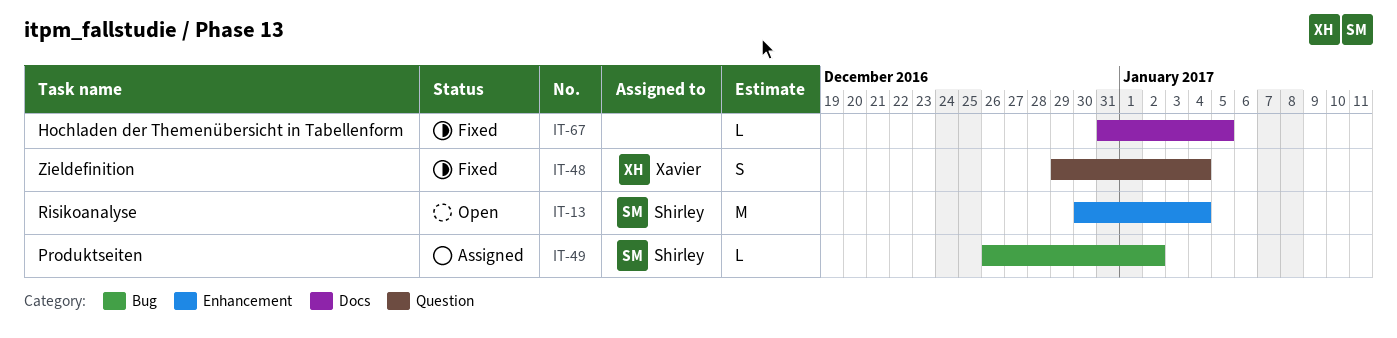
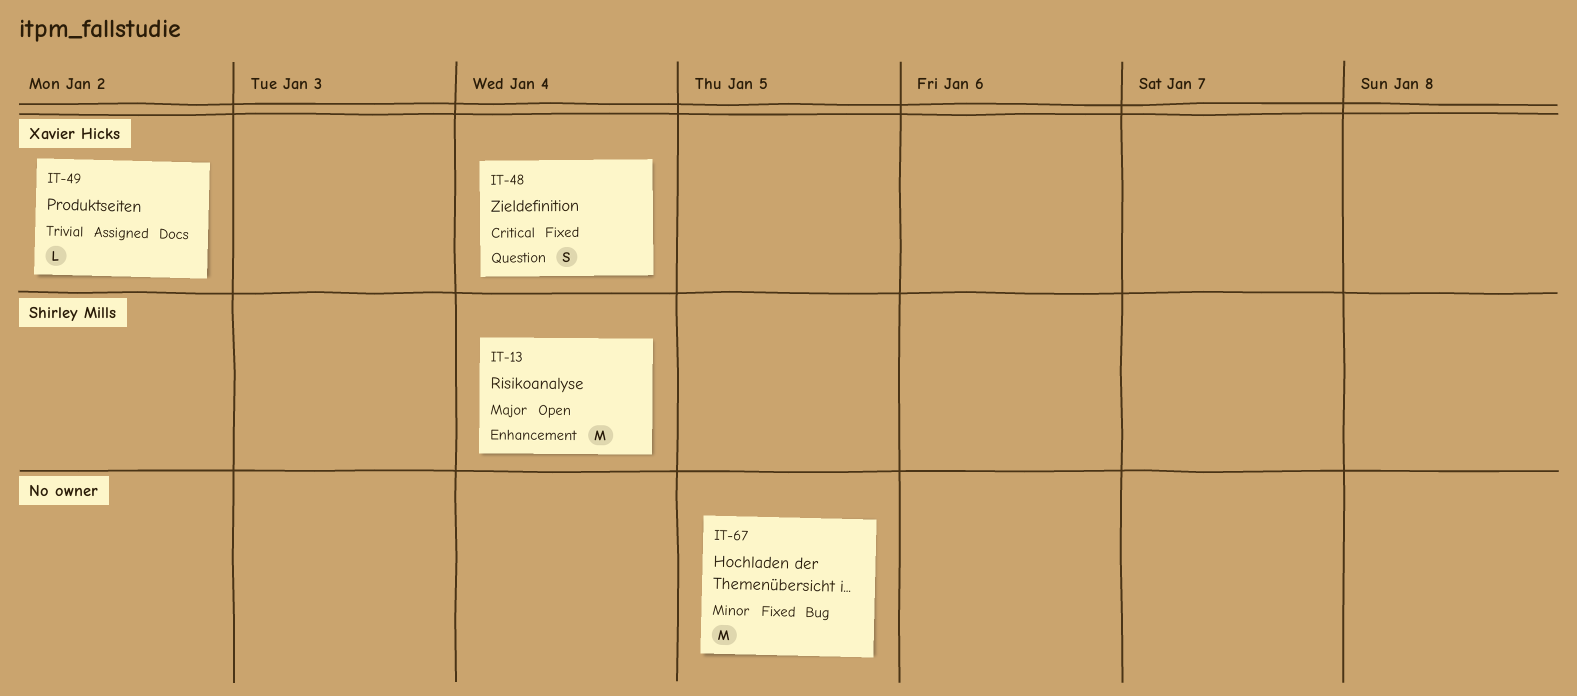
IT-49, owner: Shirley Mills -> Xavier Hicks
IT-49, label: Bug -> Docs
IT-67, label: Docs -> Bug
IT-67, estimate: L -> M

